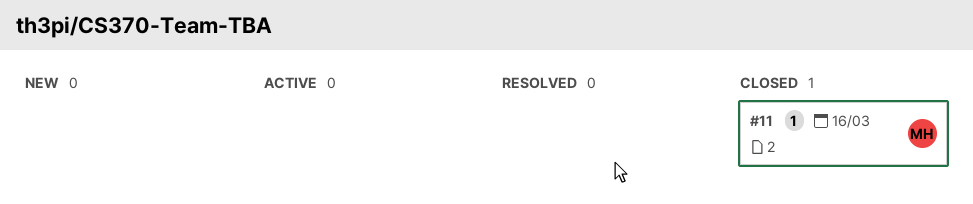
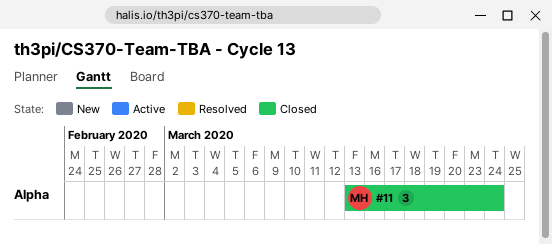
#11, estimate: 1 -> 3
#11, due: Mar 16 -> Mar 24

